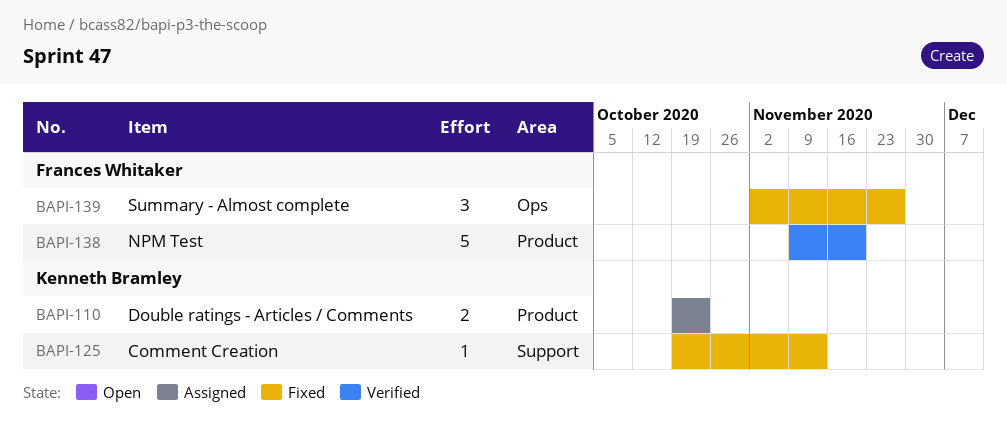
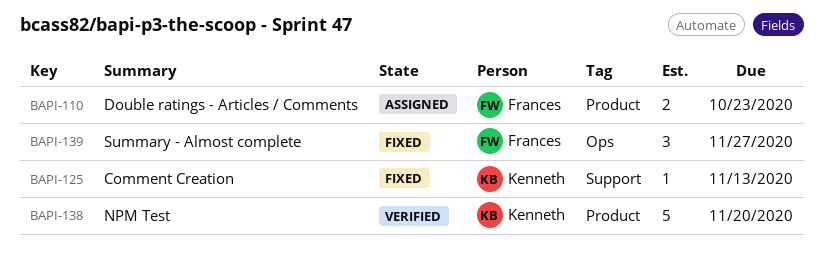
BAPI-110, owner: Kenneth Bramley -> Frances Whitaker
BAPI-138, owner: Frances Whitaker -> Kenneth Bramley

